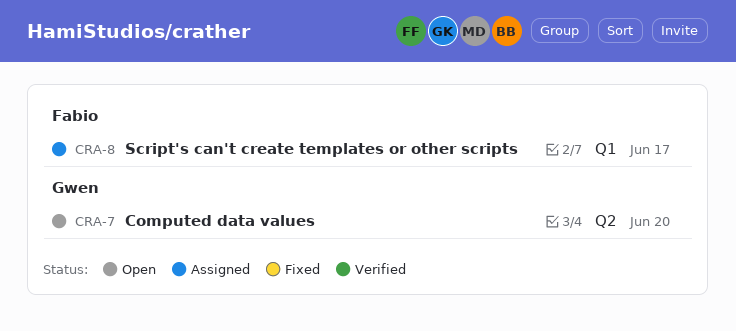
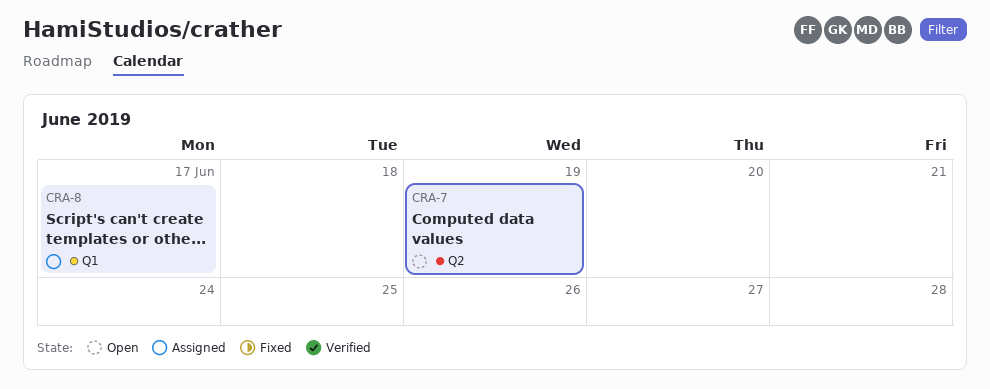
CRA-7, due: Jun 20 -> Jun 19

